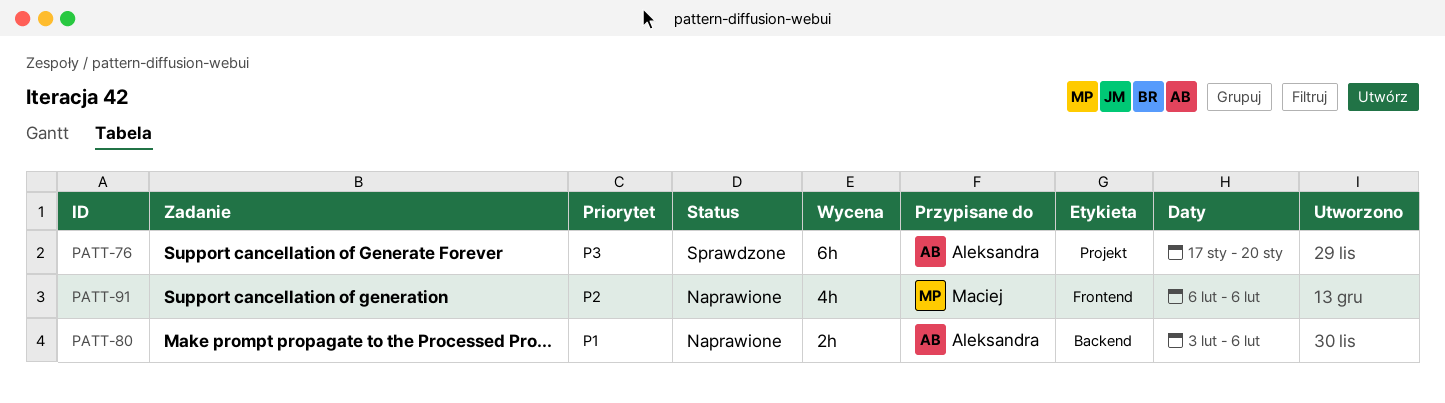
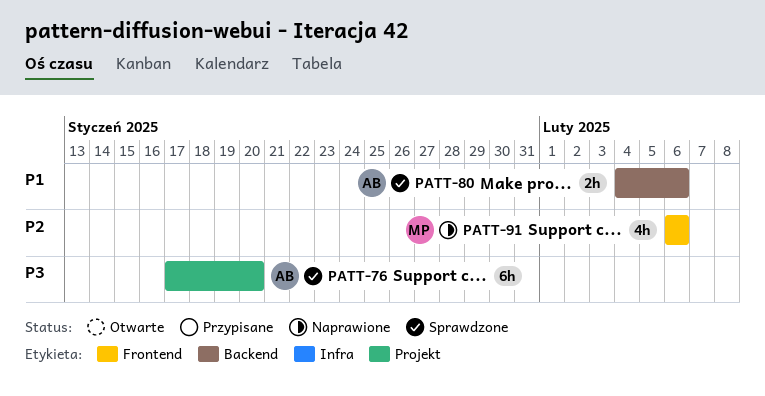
PATT-80, status: Naprawione -> Sprawdzone
PATT-80, start: Feb 3 -> Feb 4

